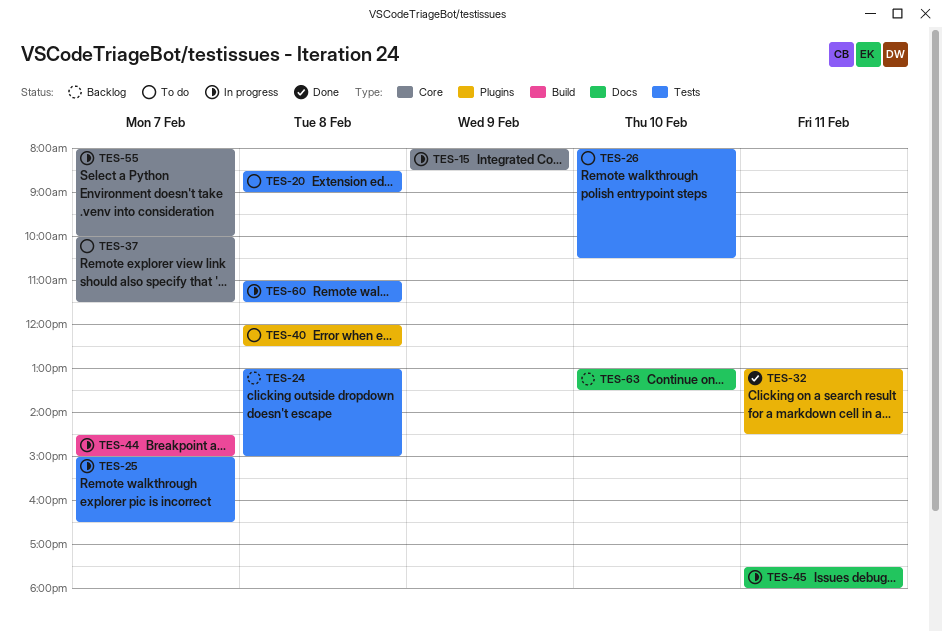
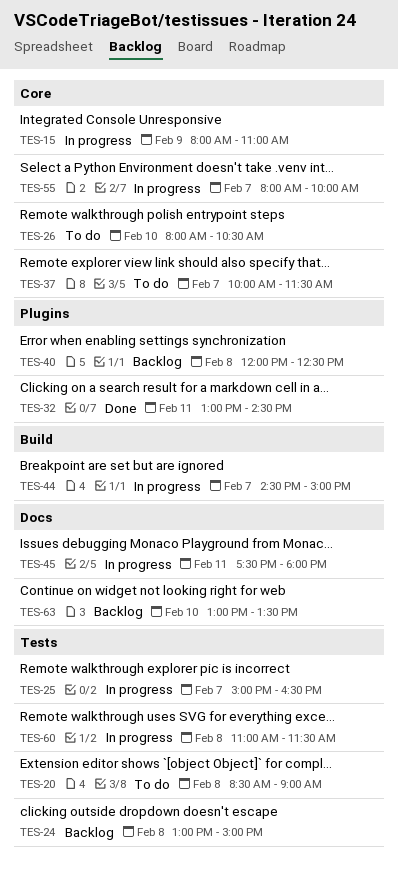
TES-15, ends: 08:30 -> 11:00
TES-26, label: Tests -> Core
TES-40, status: To do -> Backlog

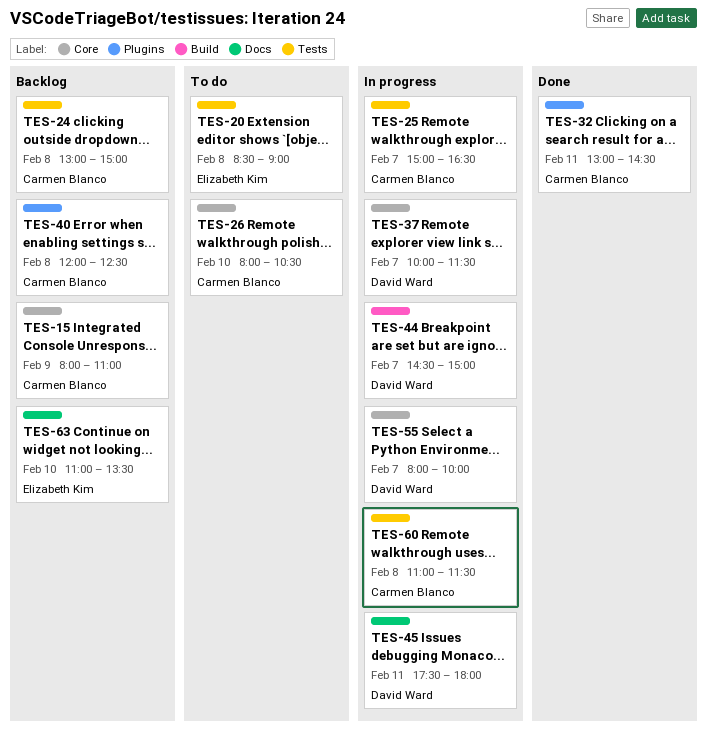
TES-15, status: In progress -> Backlog
TES-37, status: To do -> In progress
TES-63, begins: 13:00 -> 11:00

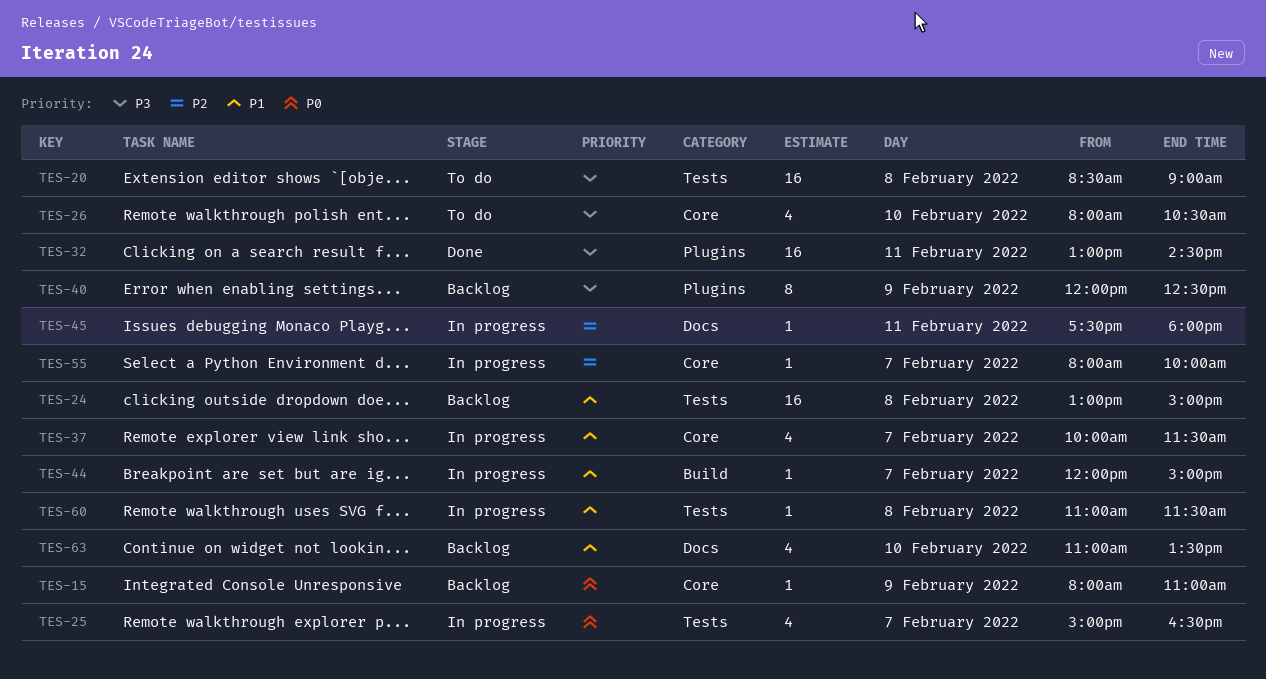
TES-40, day: Feb 8 -> Feb 9
TES-44, begins: 14:30 -> 12:00

